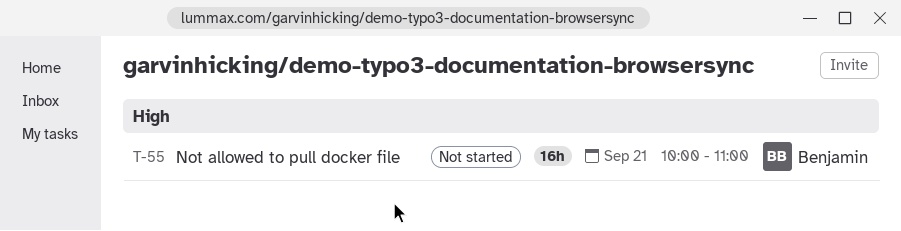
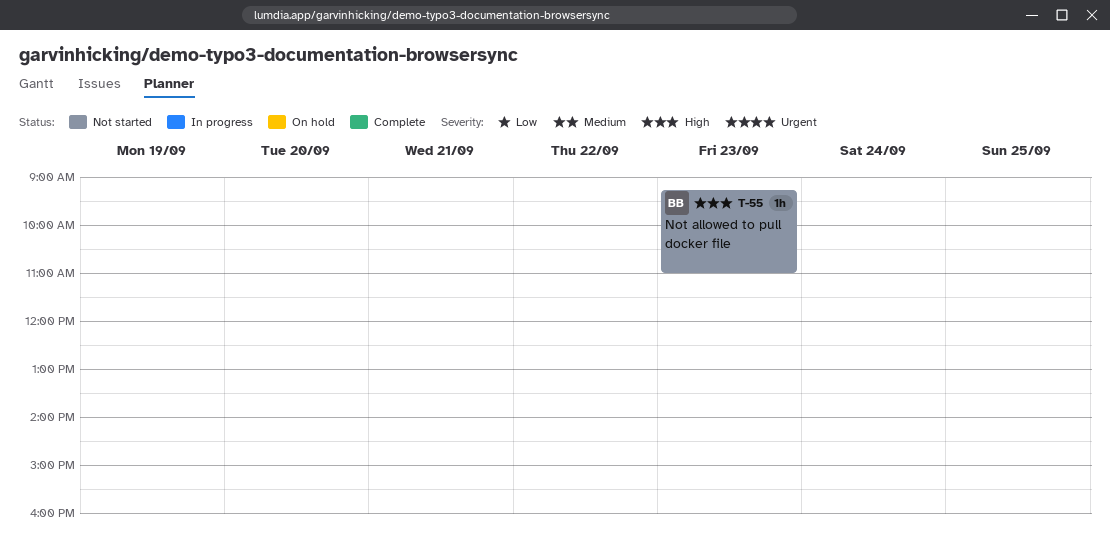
T-55, estimate: 16h -> 1h
T-55, day: Sep 21 -> Sep 23
T-55, begins: 10:00 -> 09:15

